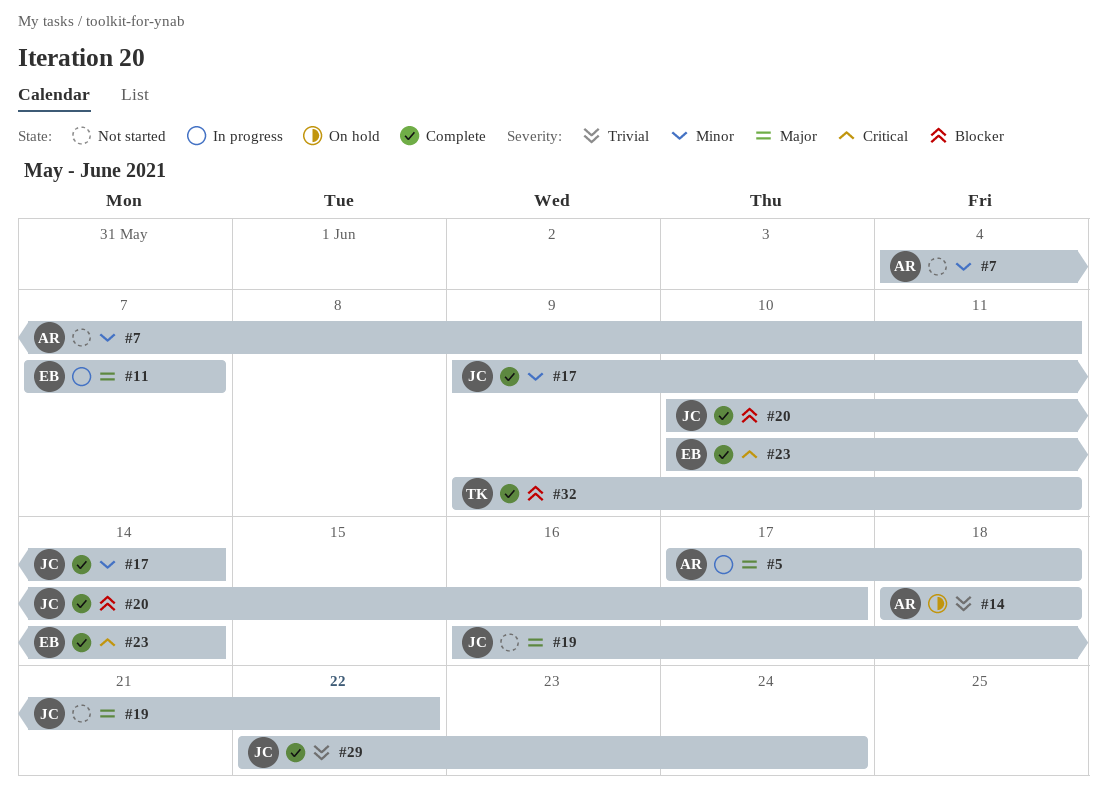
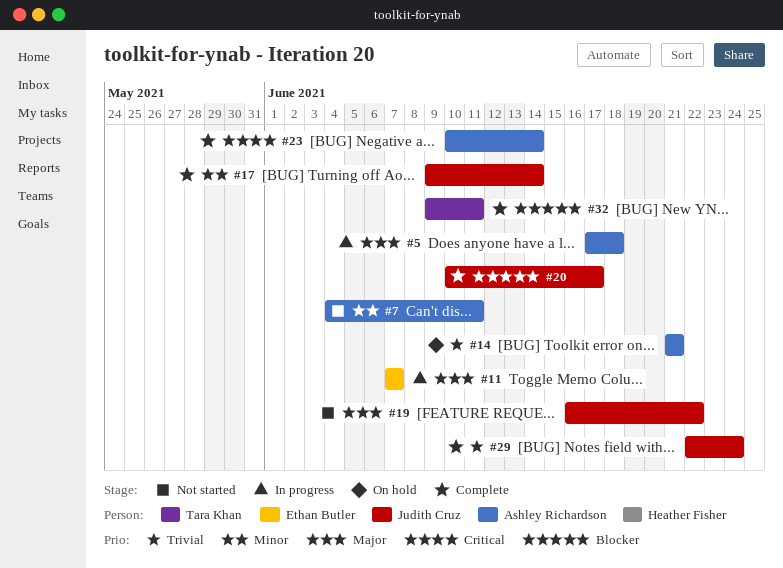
#14, start: Jun 18 -> Jun 21
#14, due: Jun 18 -> Jun 21
#23, owner: Ethan Butler -> Ashley Richardson

